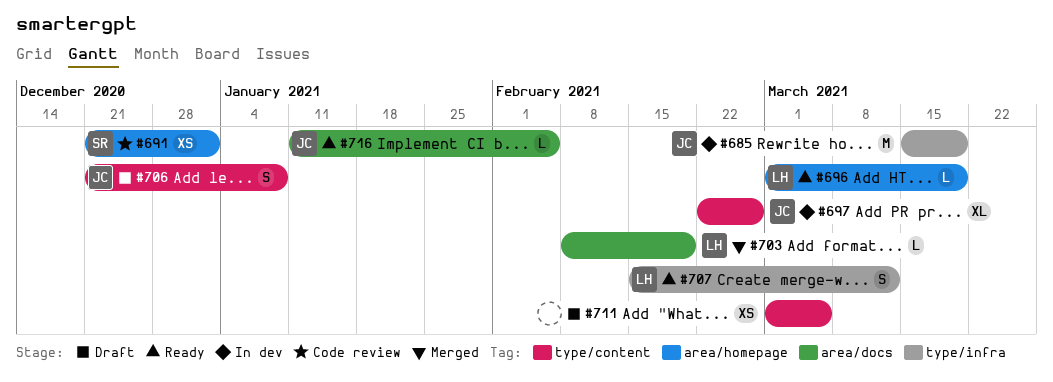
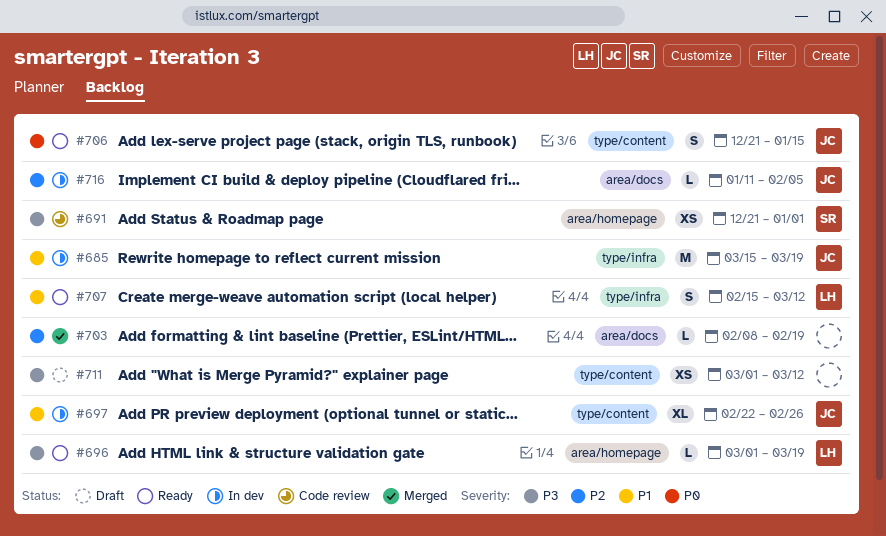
#703, owner: LH -> none
#706, status: Draft -> Ready
#706, due: Jan 8 -> Jan 15
#711, due: Mar 5 -> Mar 12
#716, status: Ready -> In dev

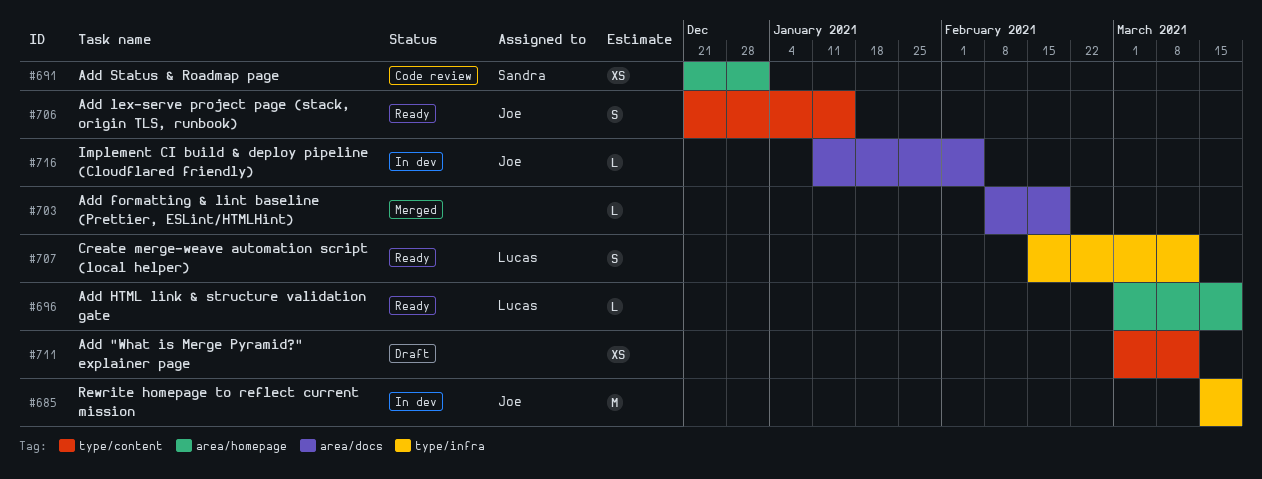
#697: present -> none

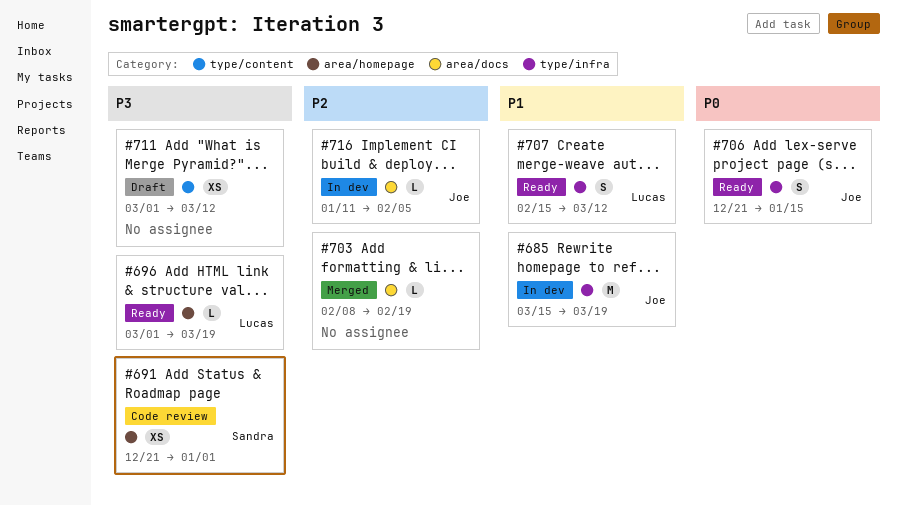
#706, label: type/content -> type/infra

